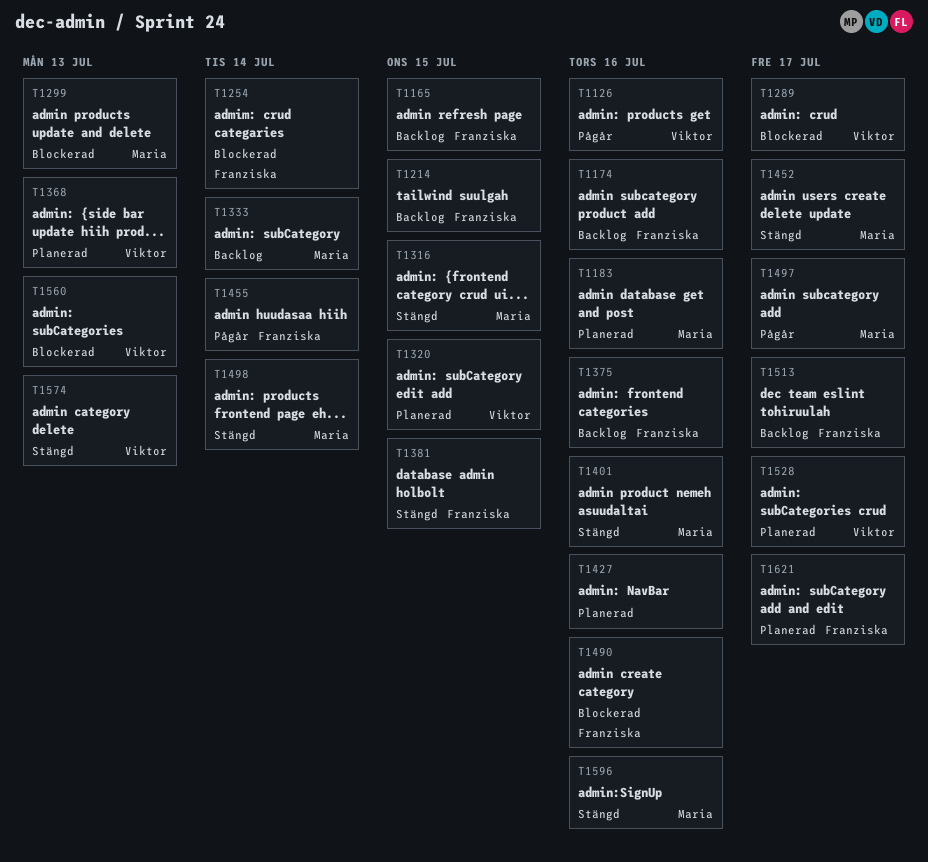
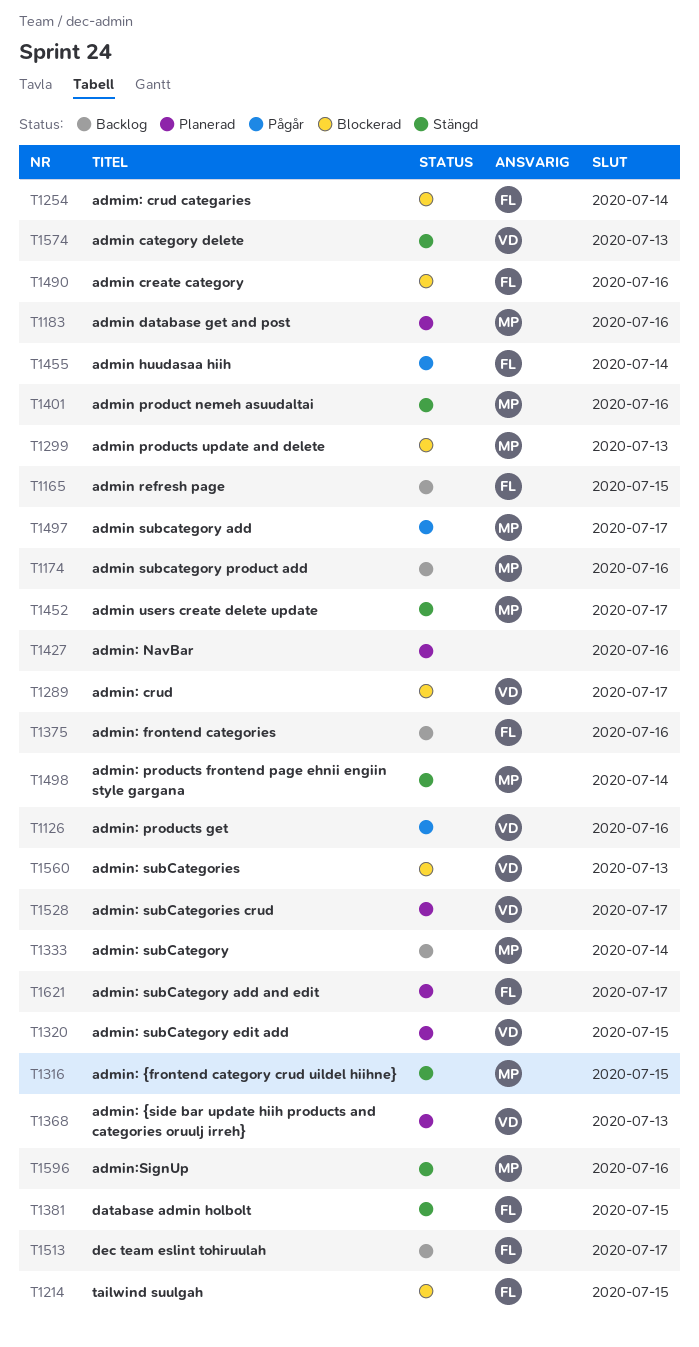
T1174, owner: Franziska -> Maria
T1214, status: Backlog -> Blockerad

